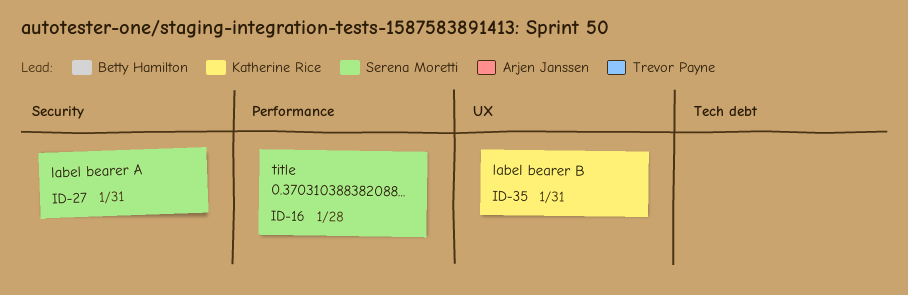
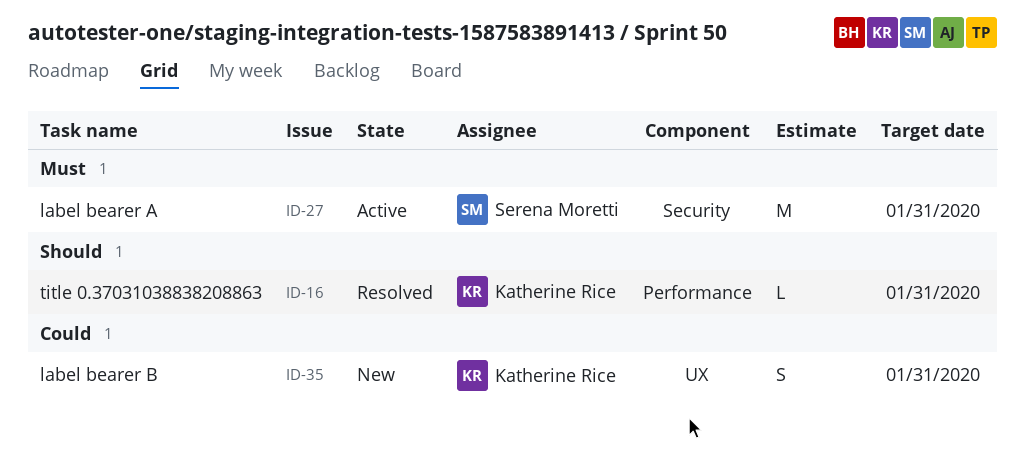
ID-16, owner: Serena Moretti -> Katherine Rice
ID-16, due: Jan 28 -> Jan 31

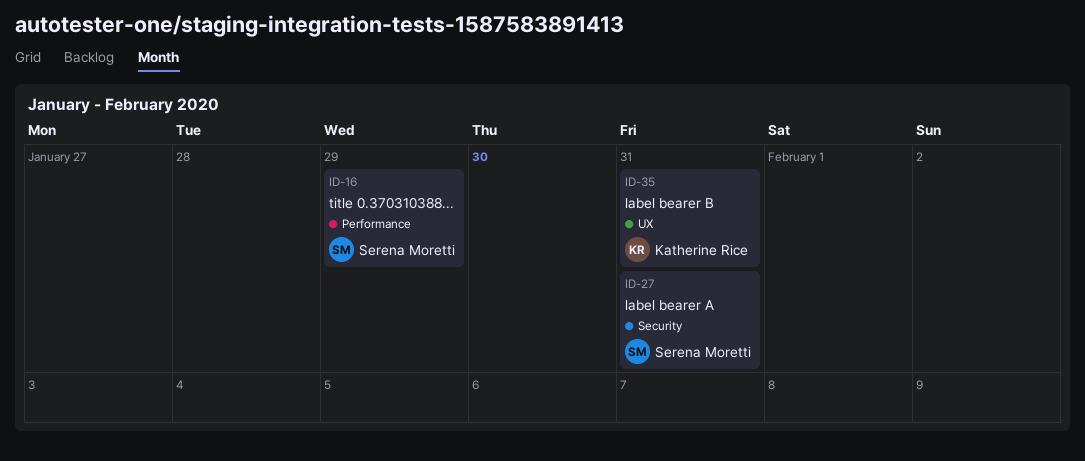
ID-16, owner: Katherine Rice -> Serena Moretti
ID-16, due: Jan 31 -> Jan 29

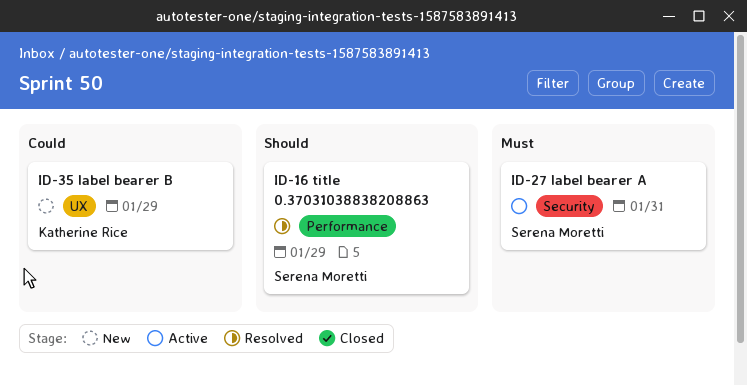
ID-35, due: Jan 31 -> Jan 29

